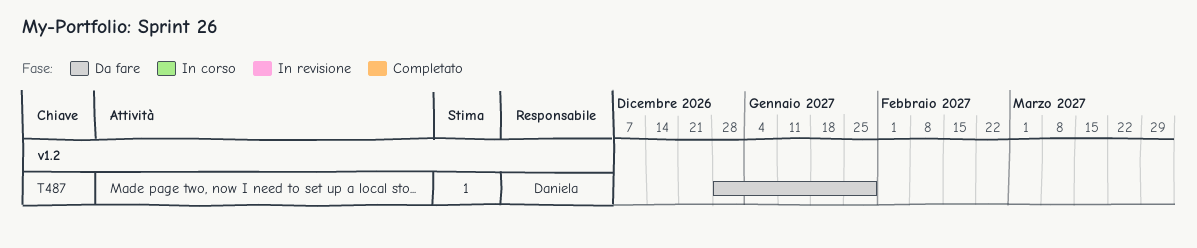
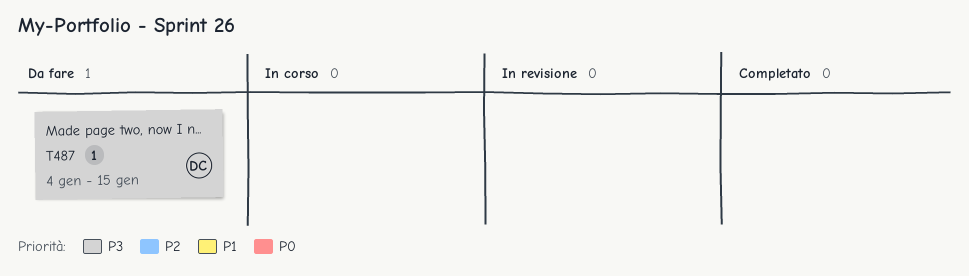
T487, start: Dec 28 -> Jan 4
T487, due: Jan 29 -> Jan 15

